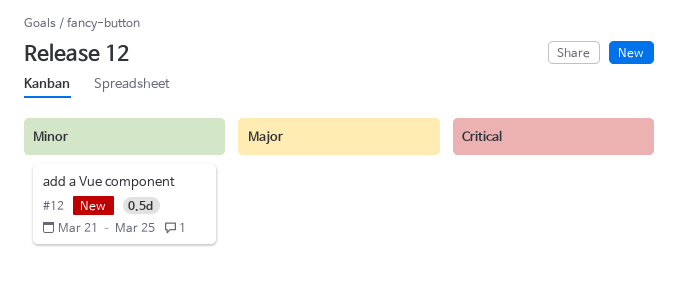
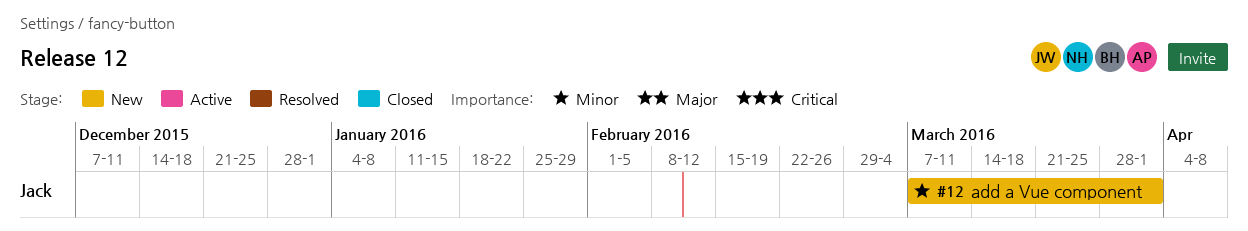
#12, start: Mar 21 -> Mar 7
#12, due: Mar 25 -> Apr 1

